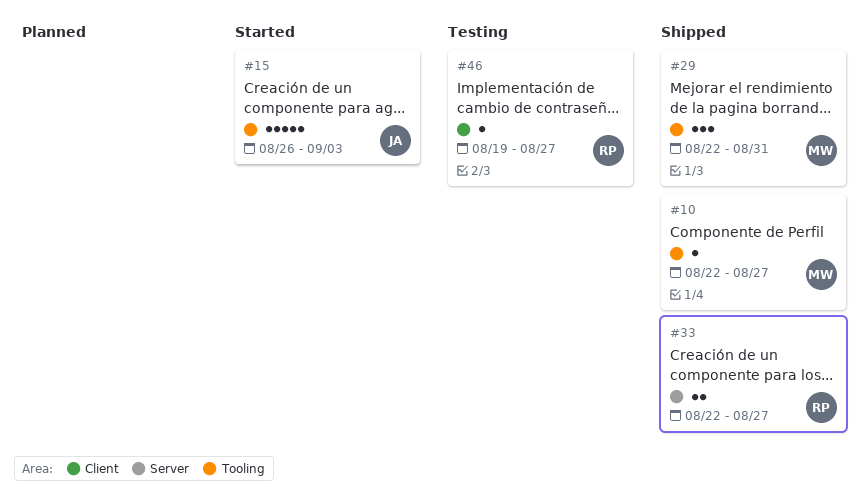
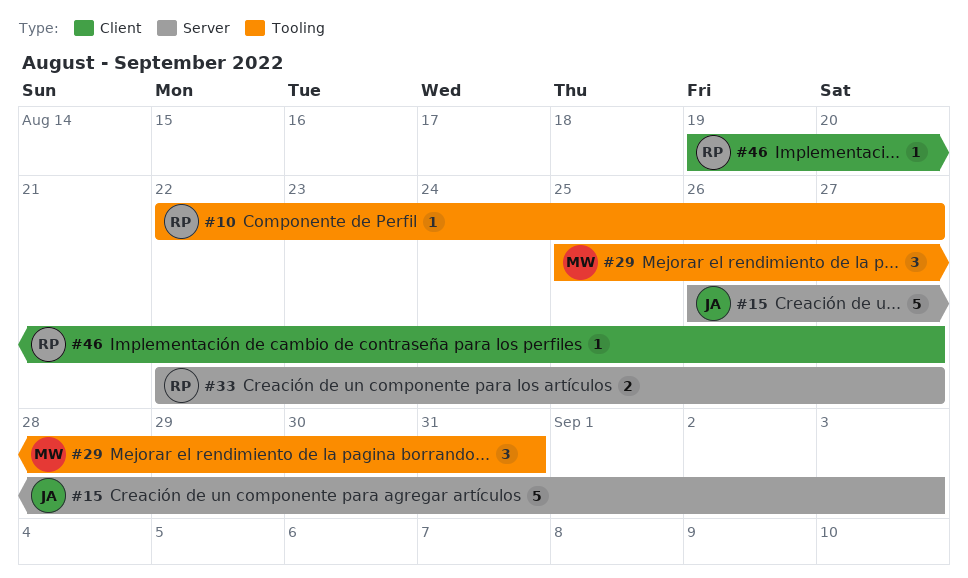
#10, owner: MW -> RP
#15, label: Tooling -> Server
#29, start: Aug 22 -> Aug 25

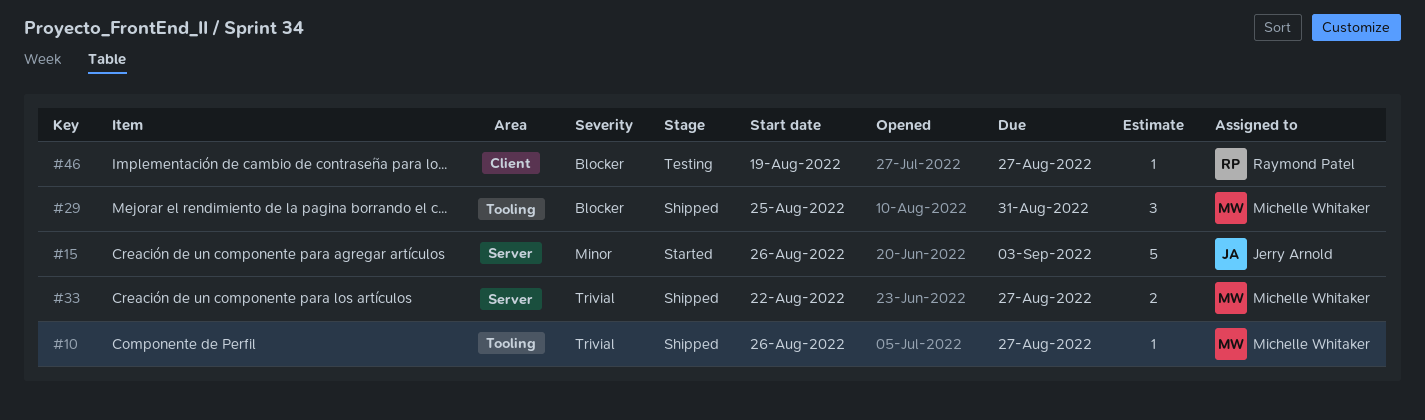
#10, owner: Raymond Patel -> Michelle Whitaker
#10, start: Aug 22 -> Aug 26
#33, owner: Raymond Patel -> Michelle Whitaker

